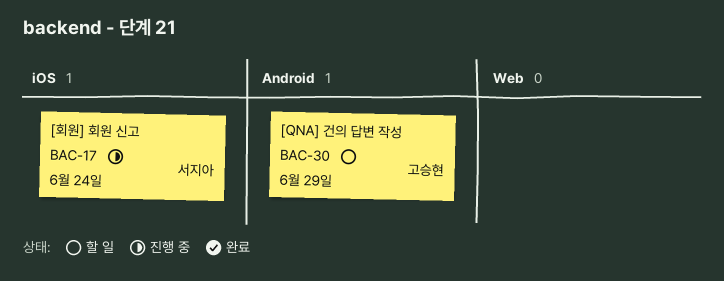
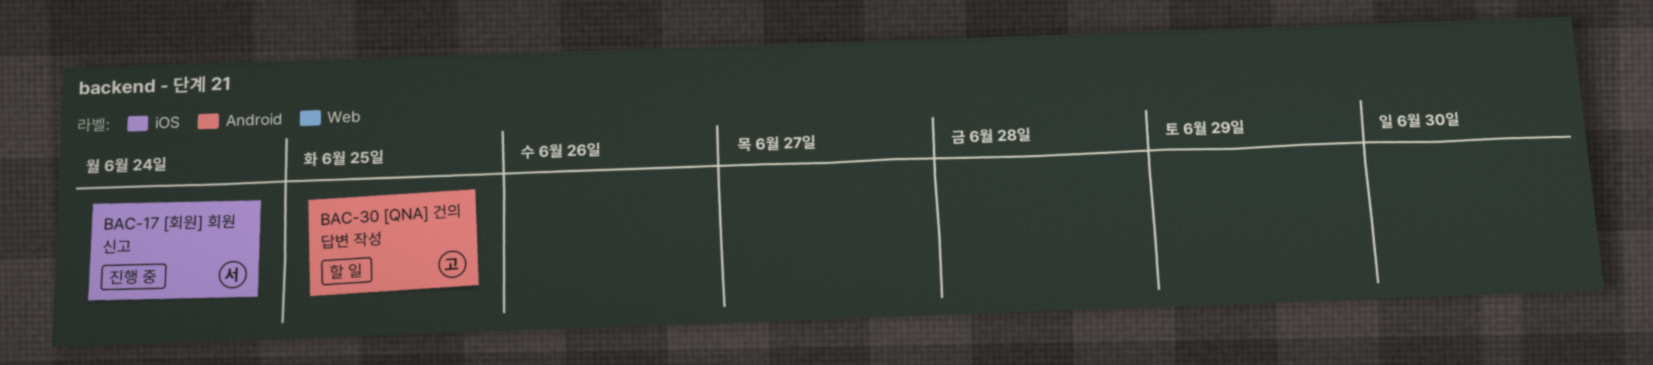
BAC-30, due: Jun 29 -> Jun 25

